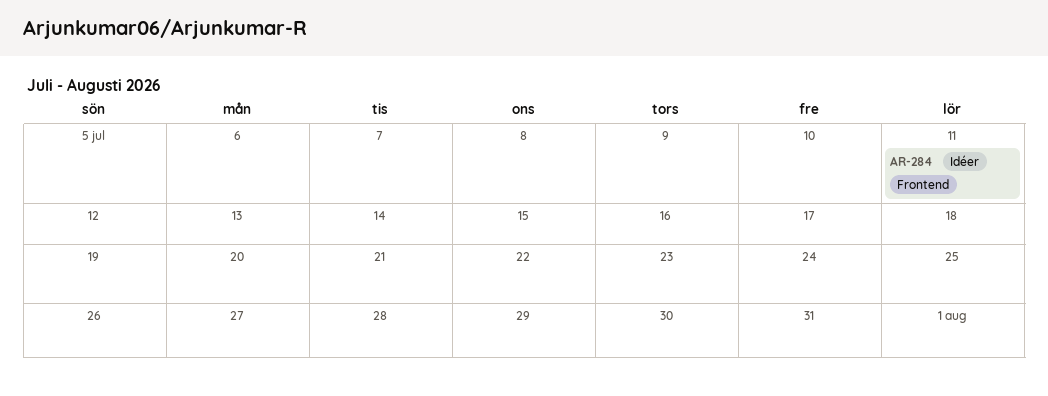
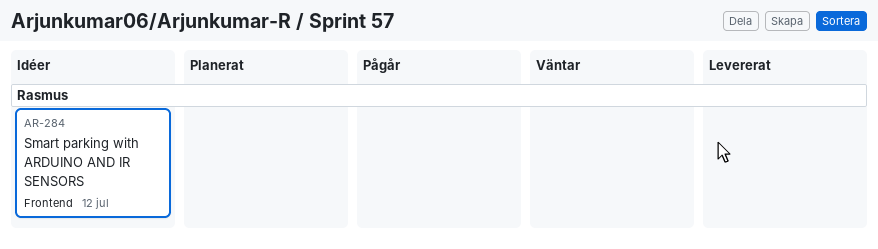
AR-284, due: Jul 11 -> Jul 12

